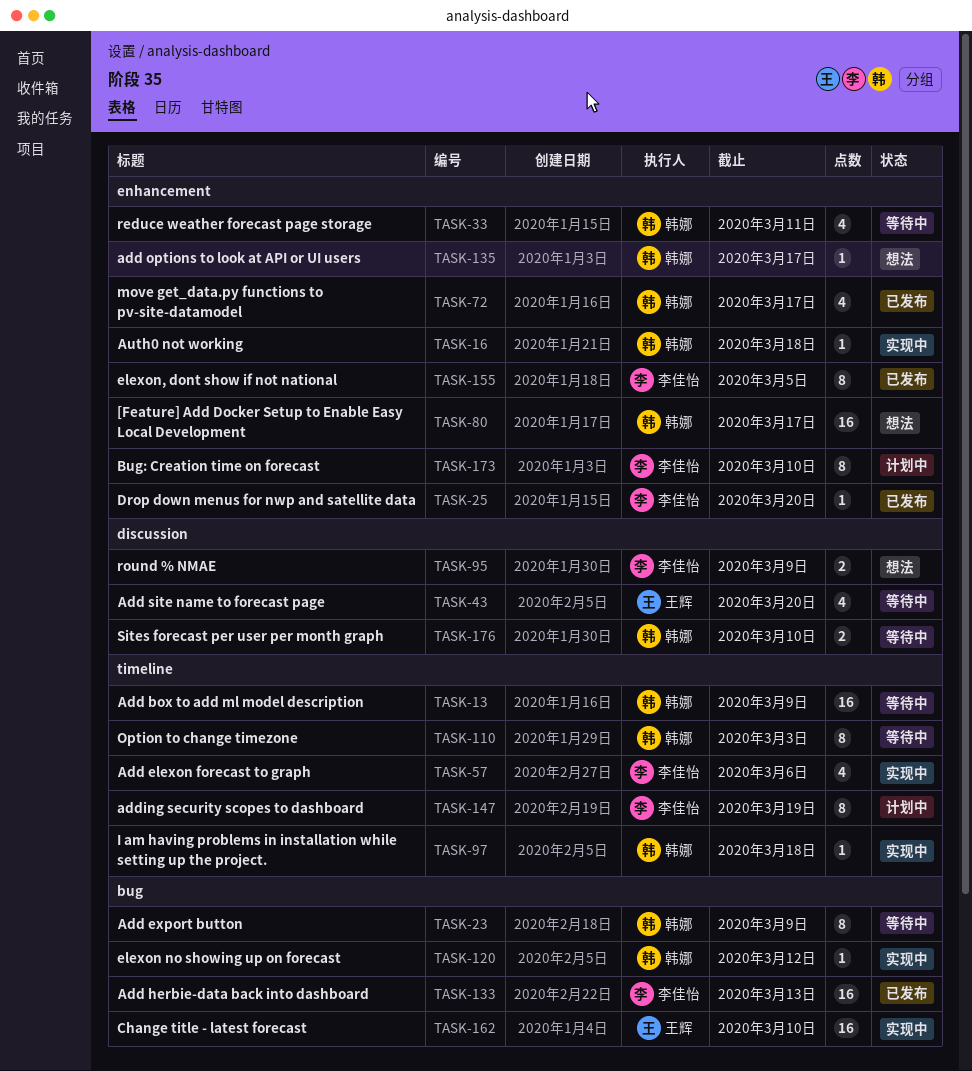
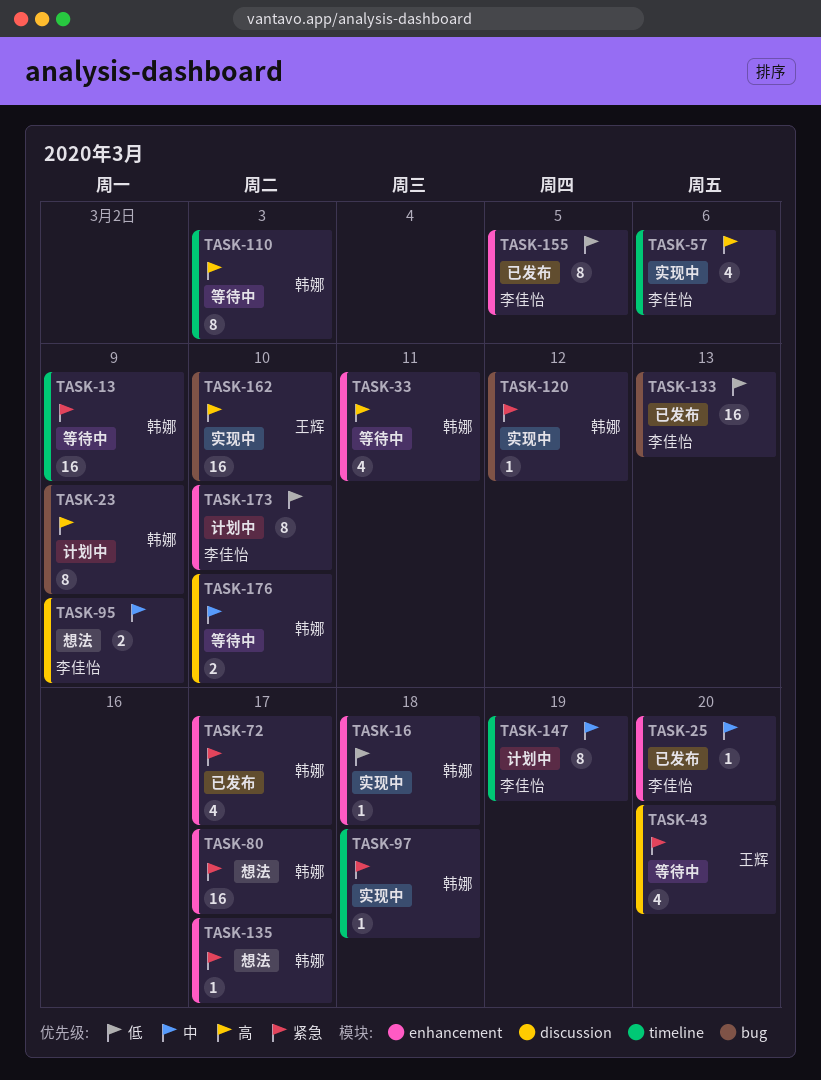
TASK-23, status: 等待中 -> 计划中

